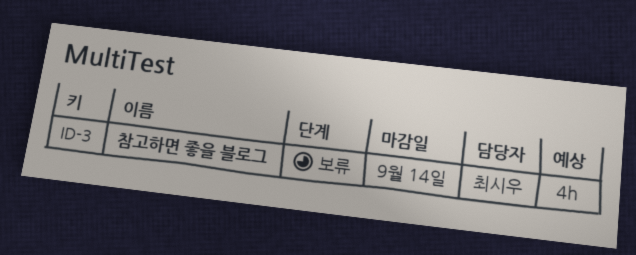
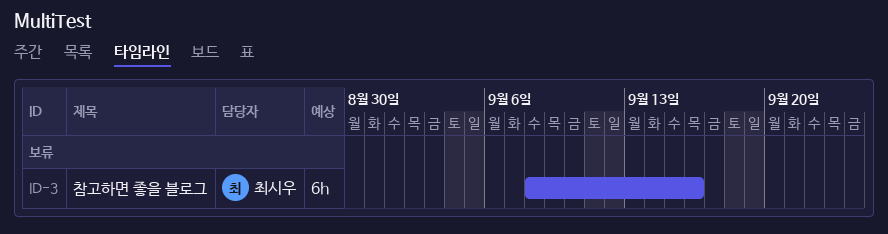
ID-3, estimate: 4h -> 6h
ID-3, due: Sep 14 -> Sep 16

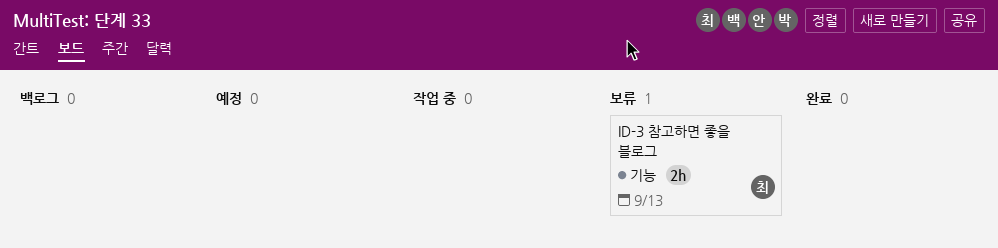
ID-3, estimate: 6h -> 2h
ID-3, due: Sep 16 -> Sep 13

